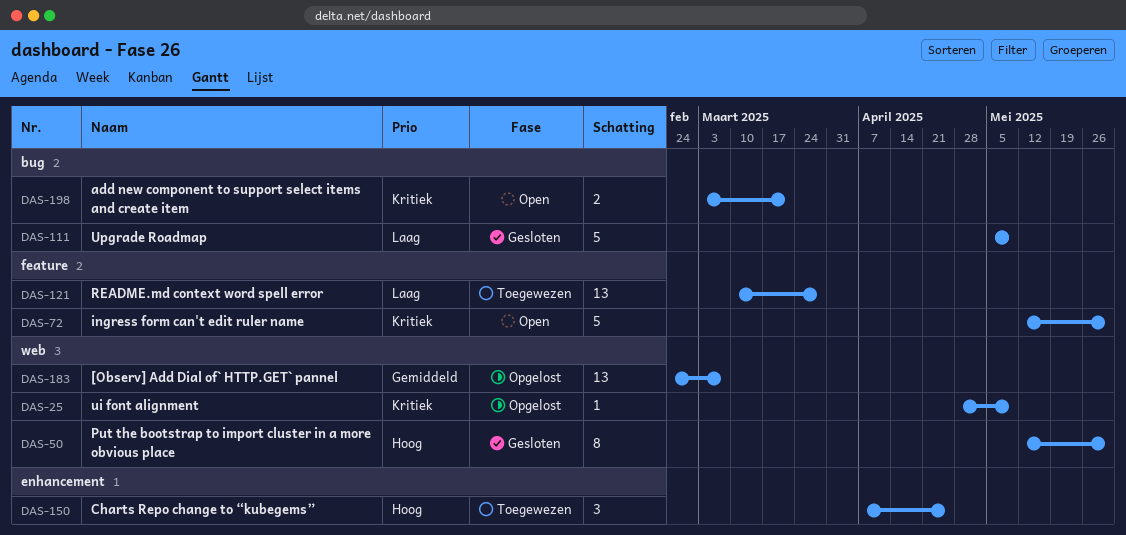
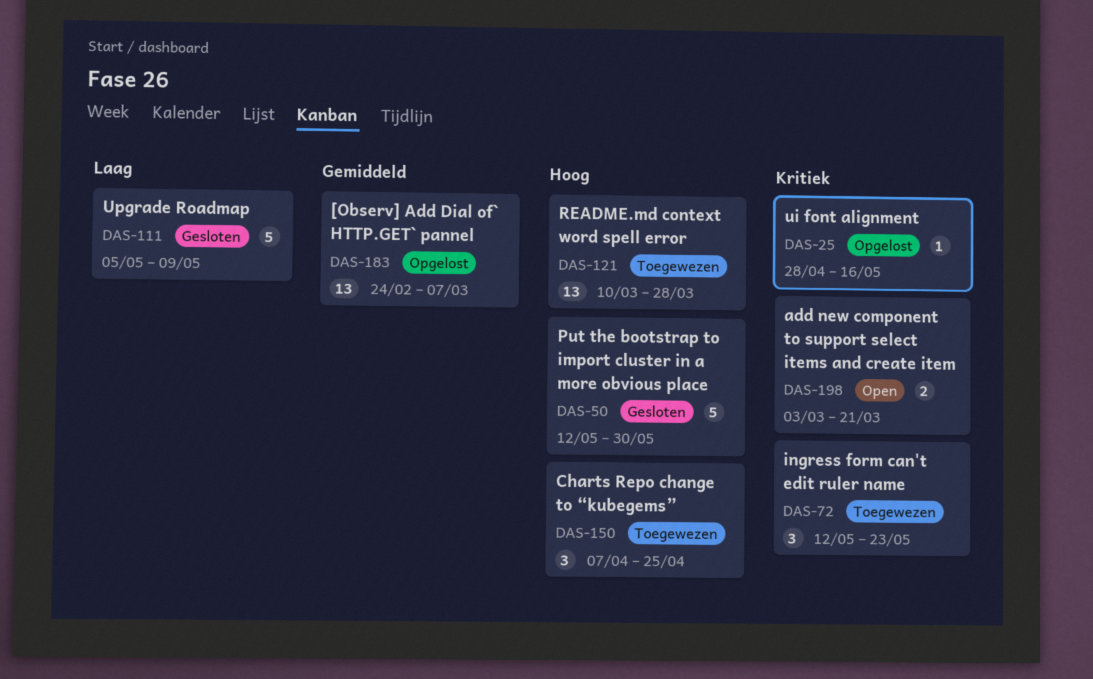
DAS-25, due: May 9 -> May 16
DAS-50, estimate: 8 -> 5
DAS-72, status: Open -> Toegewezen
DAS-72, estimate: 5 -> 3
DAS-72, due: May 30 -> May 23
DAS-121, priority: Laag -> Hoog

